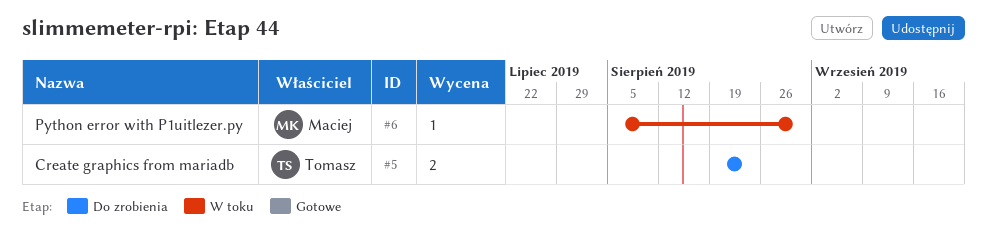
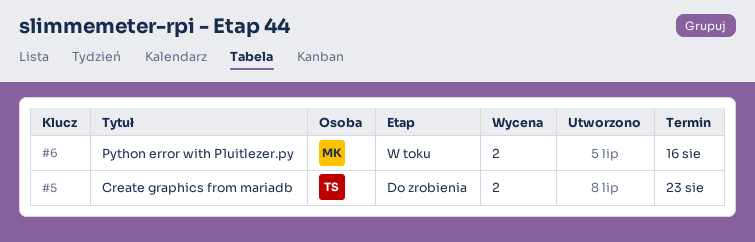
#6, estimate: 1 -> 2
#6, due: Aug 30 -> Aug 16

